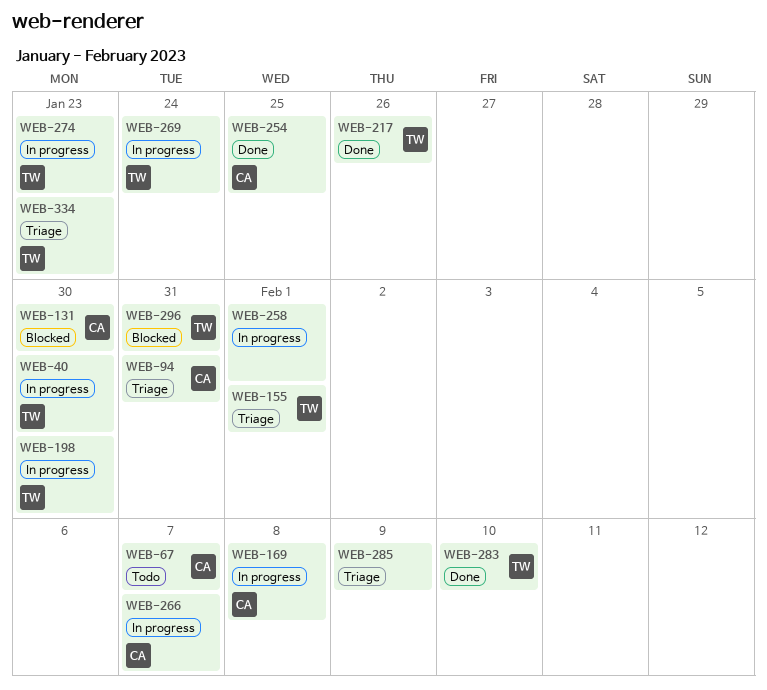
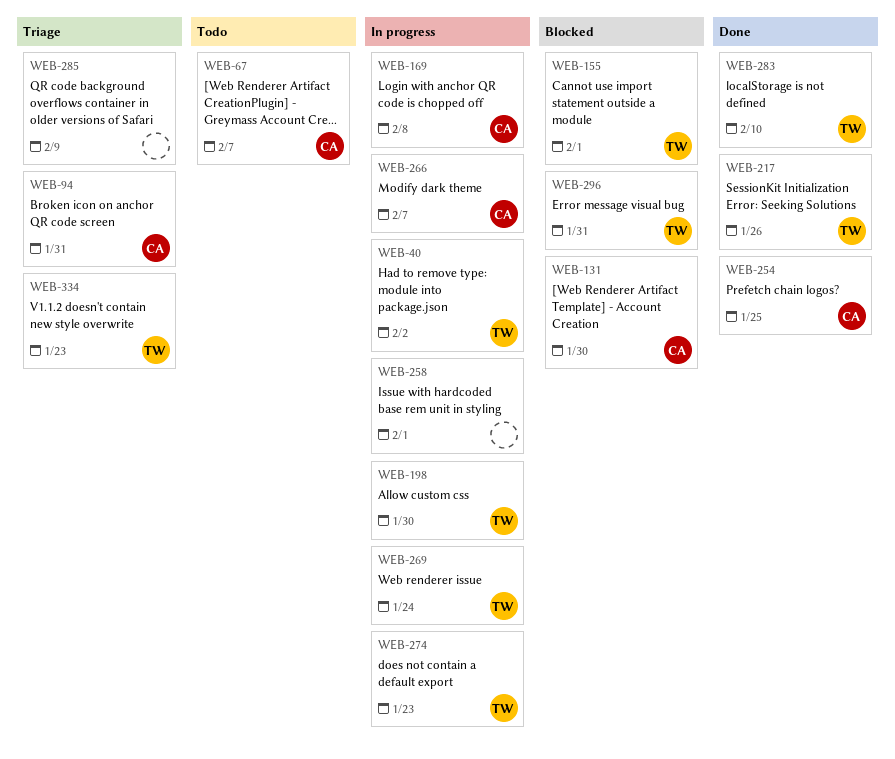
WEB-40, due: Jan 30 -> Feb 2
WEB-155, status: Triage -> Blocked

